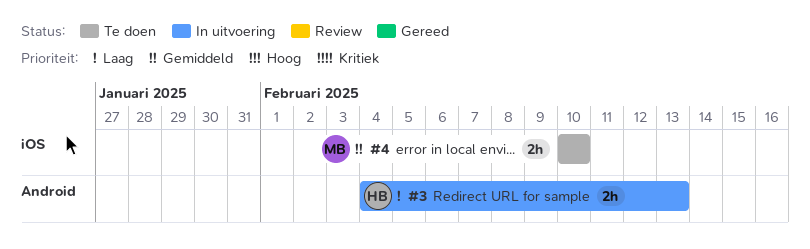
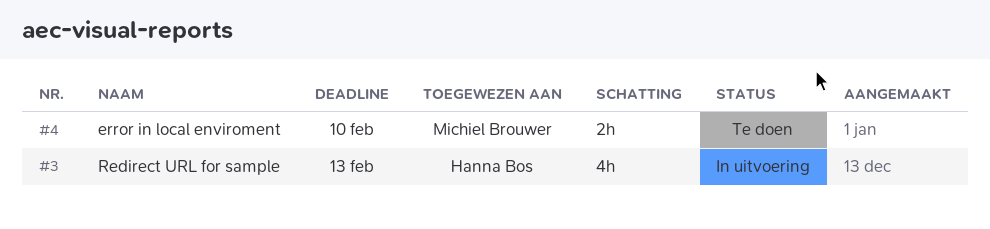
#3, estimate: 2h -> 4h

